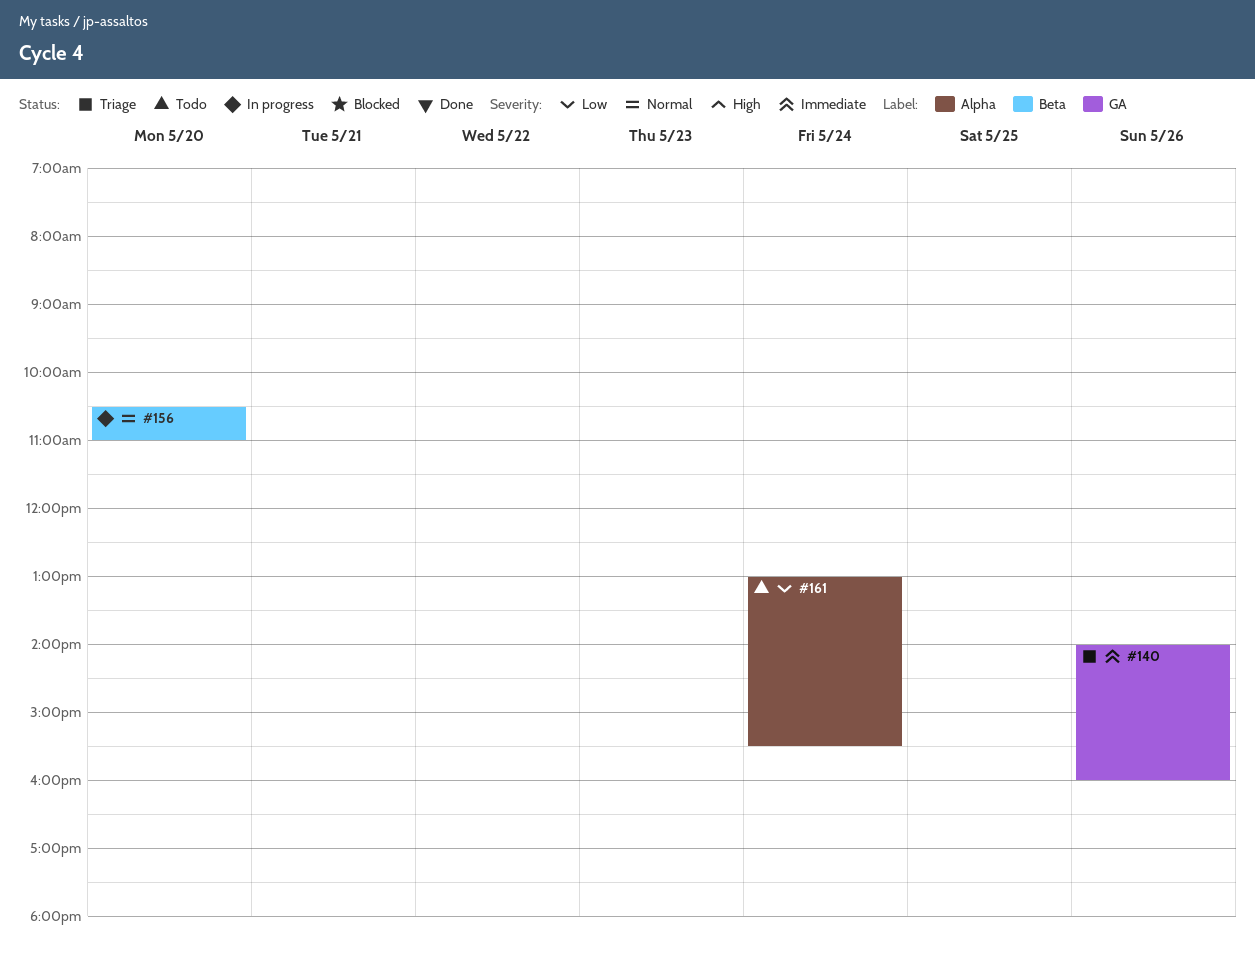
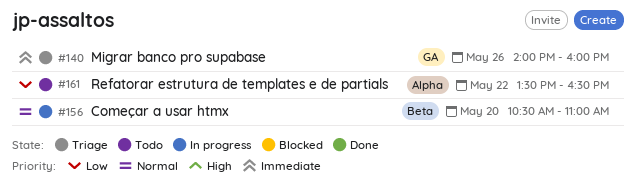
#161, day: May 24 -> May 22
#161, begins: 13:00 -> 13:30
#161, ends: 15:30 -> 16:30

